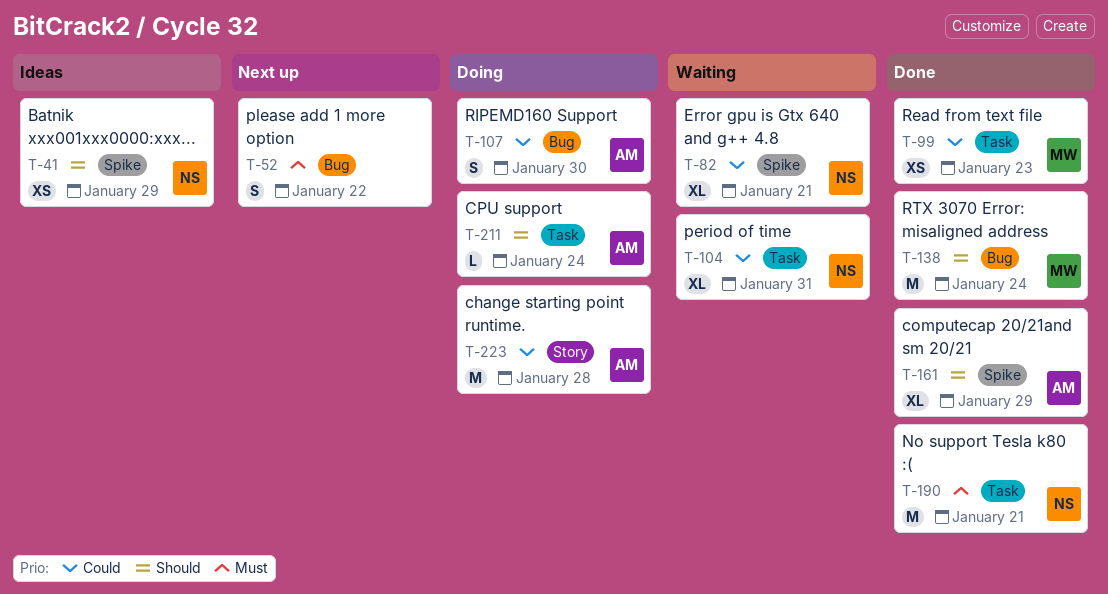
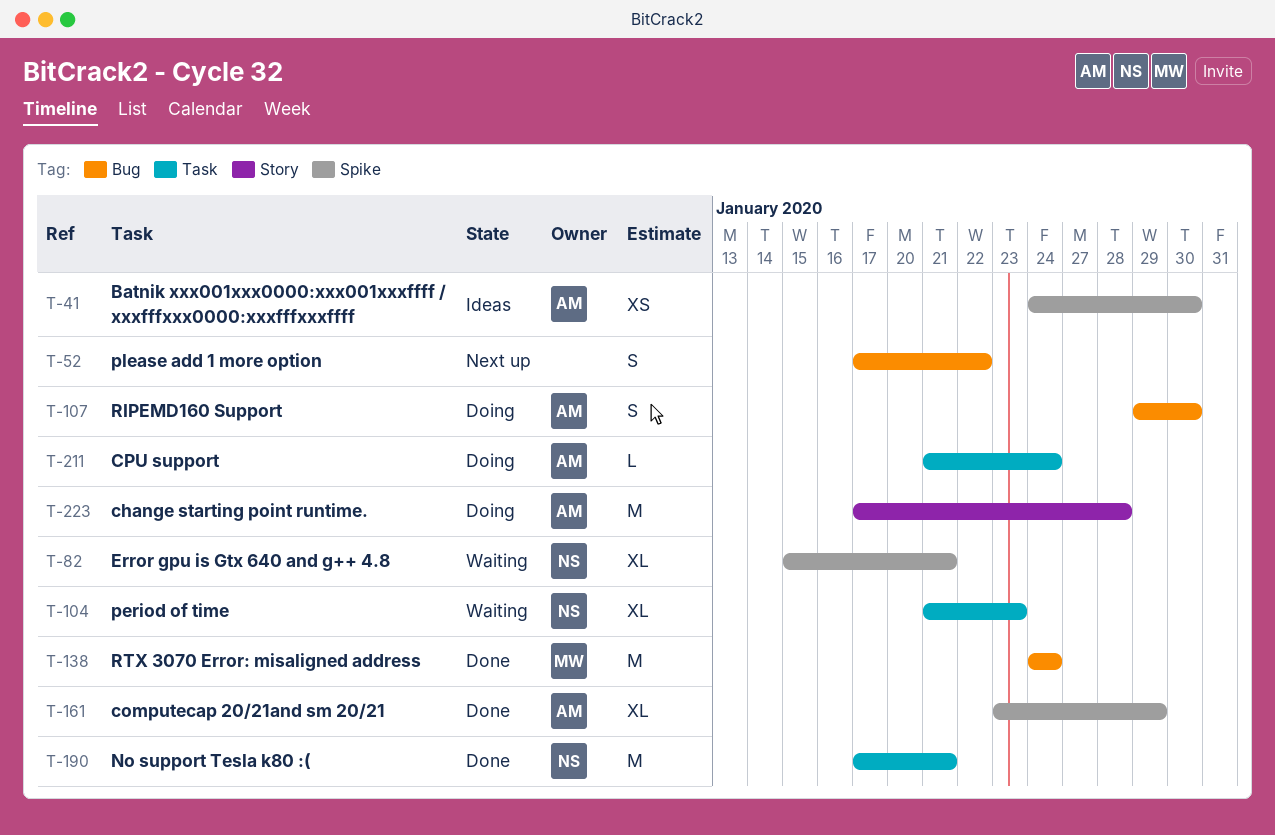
T-41, owner: NS -> AM
T-41, due: Jan 29 -> Jan 30
T-99: present -> none
T-104, due: Jan 31 -> Jan 23

